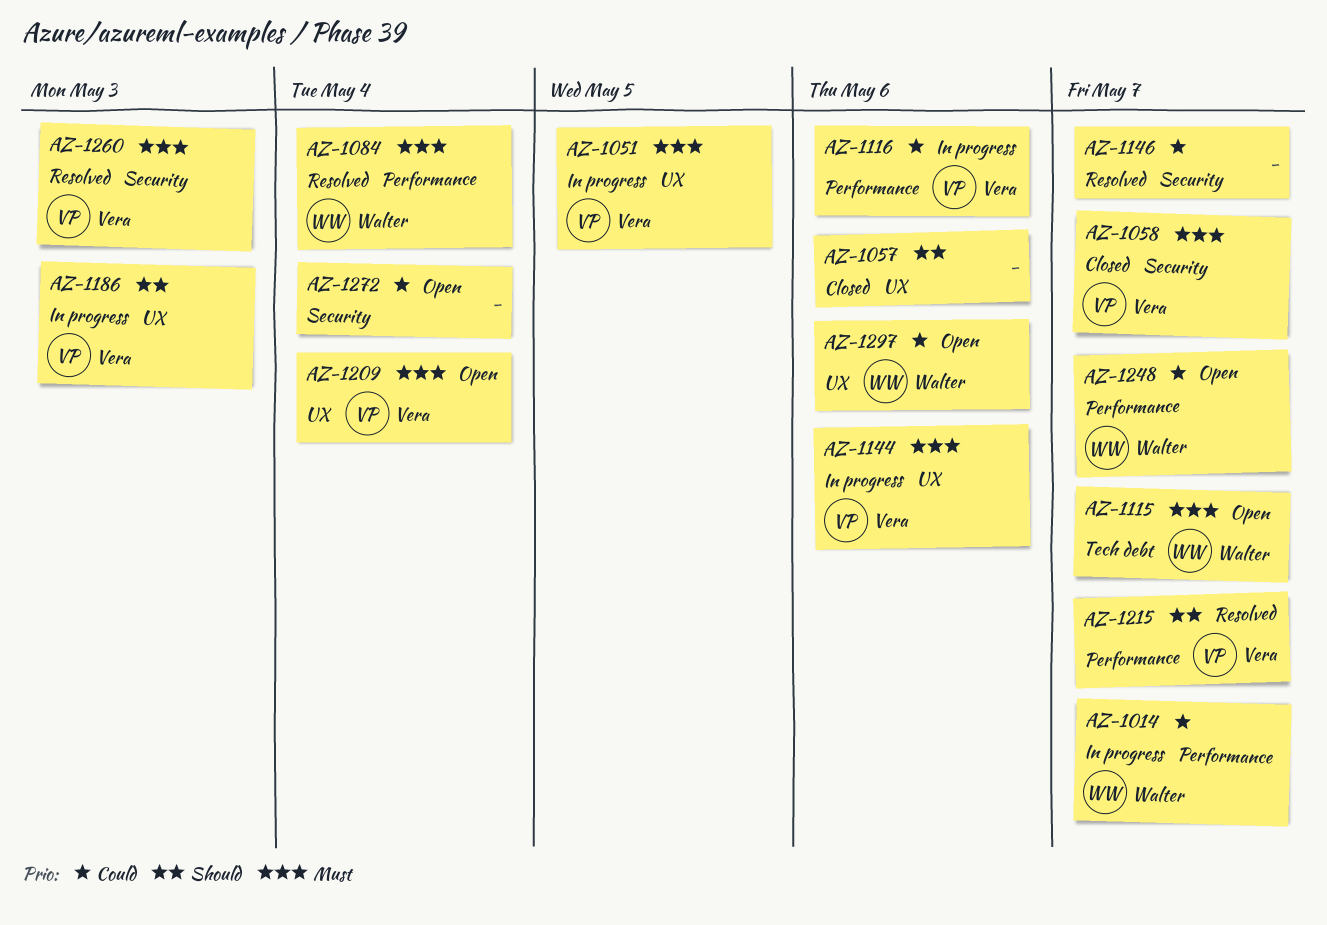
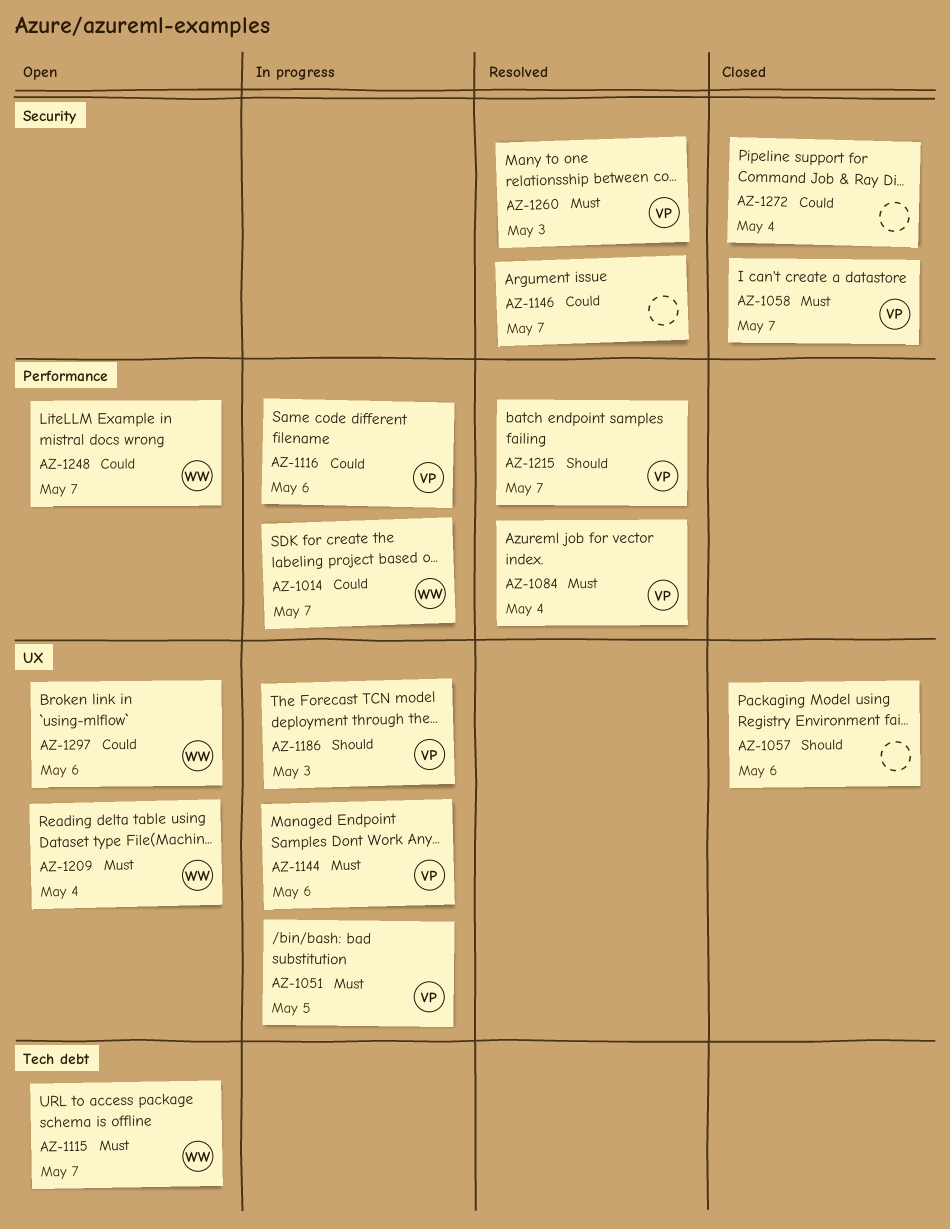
AZ-1084, owner: Walter -> Vera
AZ-1209, owner: Vera -> Walter
AZ-1272, status: Open -> Closed

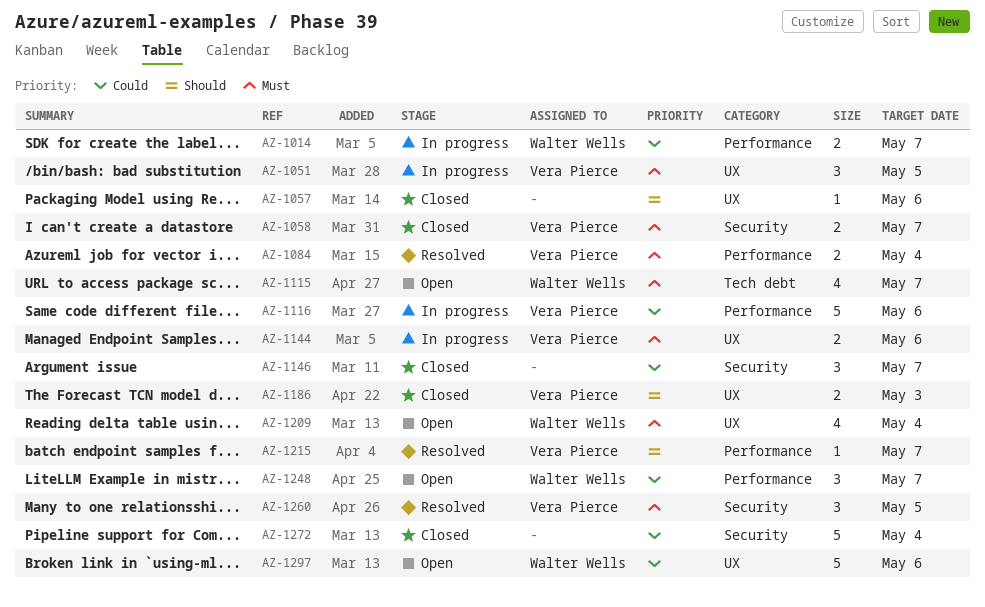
AZ-1146, status: Resolved -> Closed
AZ-1186, status: In progress -> Closed
AZ-1260, due: May 3 -> May 5

